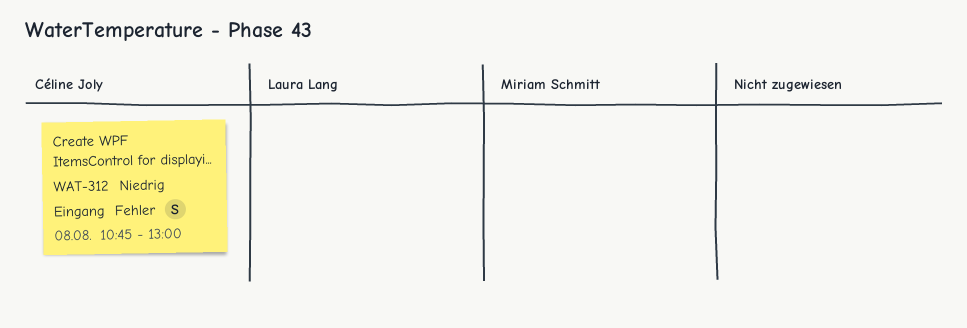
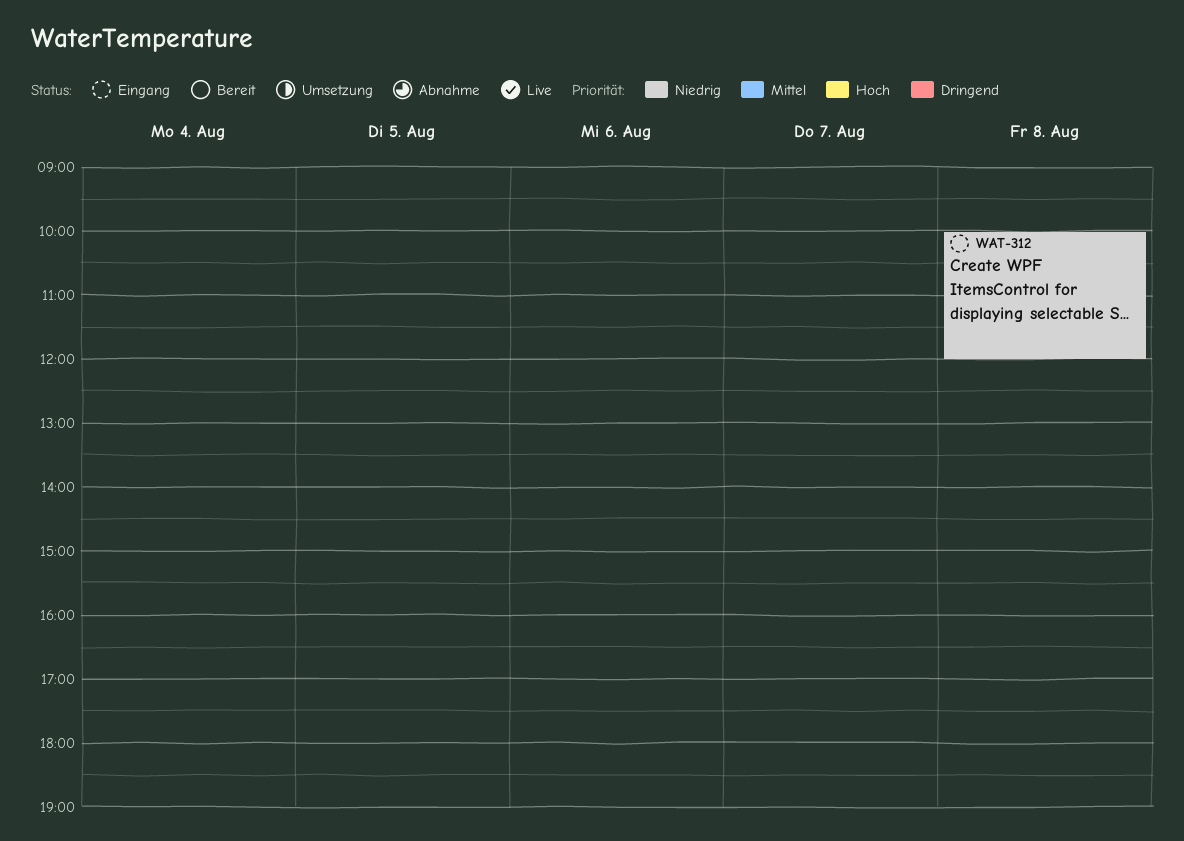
WAT-312, begins: 10:45 -> 10:00
WAT-312, ends: 13:00 -> 12:00

